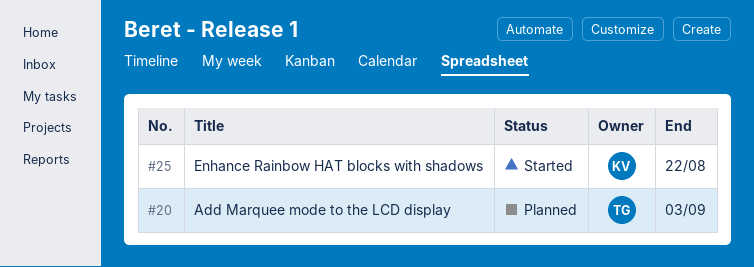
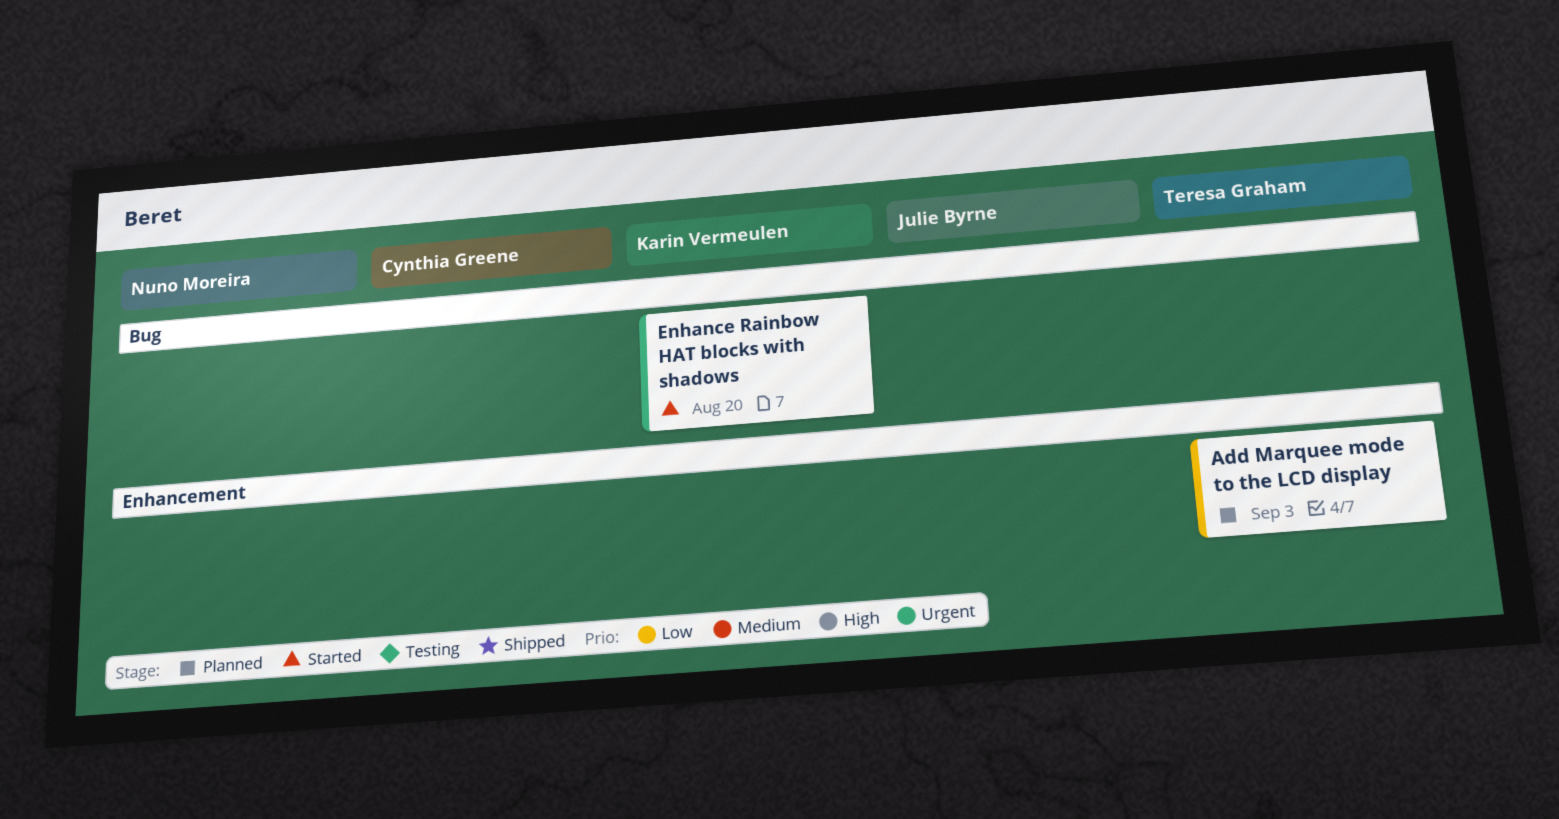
Enhance Rainbow HAT blocks with shadows, due: Aug 22 -> Aug 20

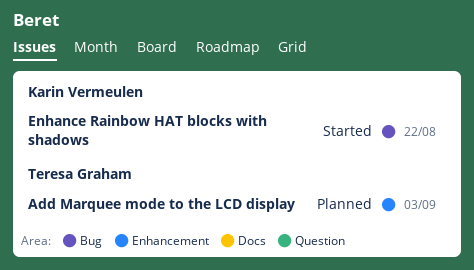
Enhance Rainbow HAT blocks with shadows, due: Aug 20 -> Aug 22

